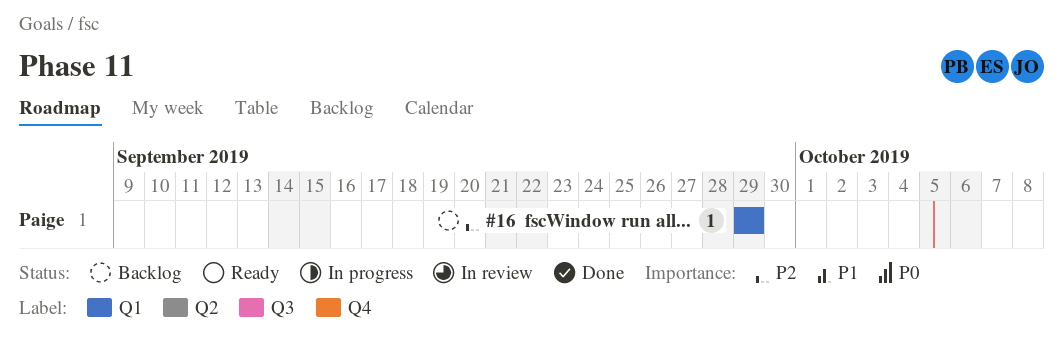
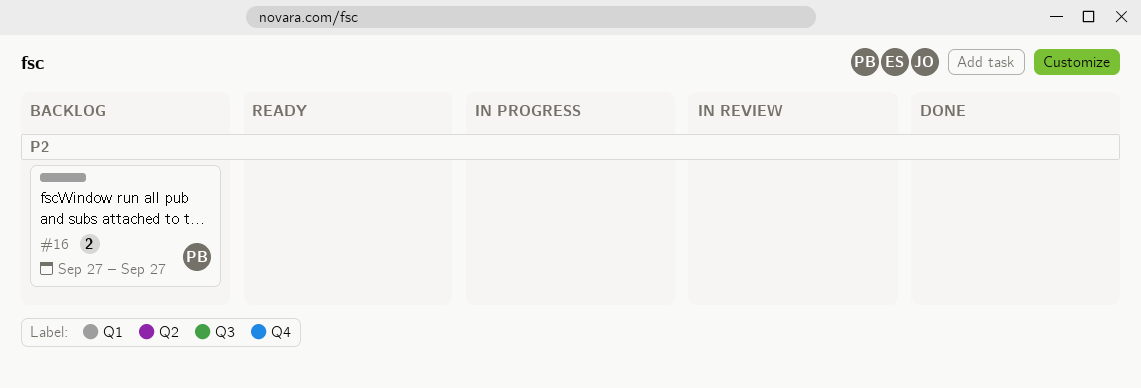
#16, estimate: 1 -> 2
#16, start: Sep 29 -> Sep 27
#16, due: Sep 29 -> Sep 27

